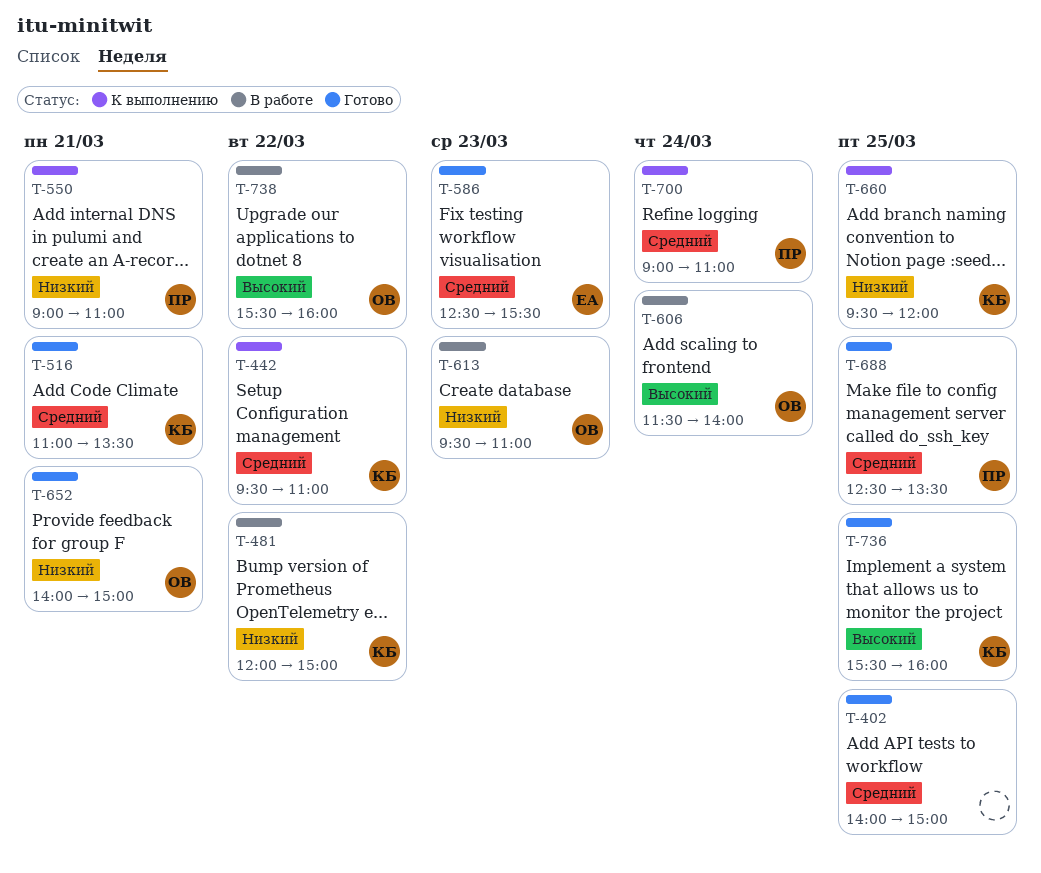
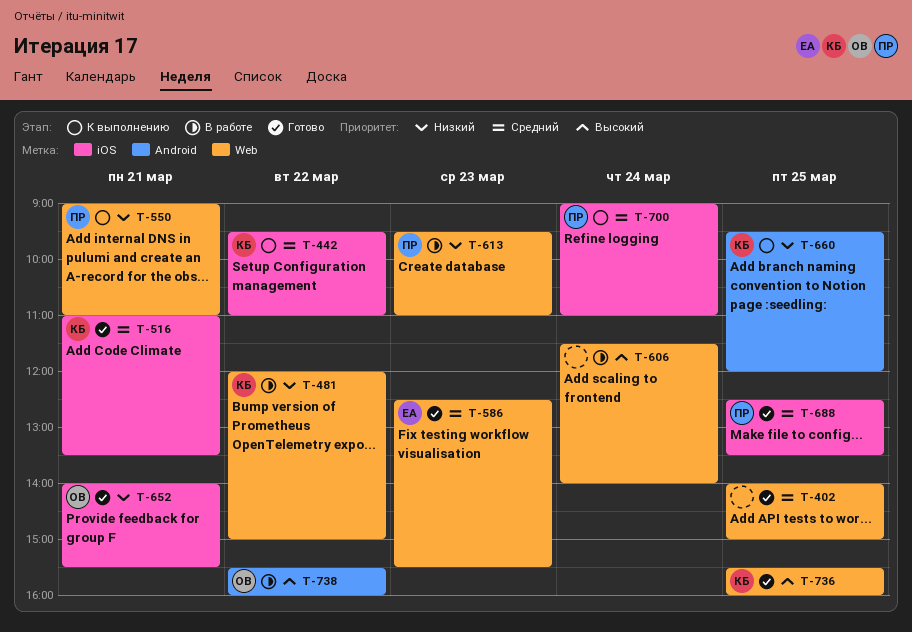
T-606, owner: ОВ -> none
T-613, owner: ОВ -> ПР
T-652, ends: 15:00 -> 15:30

